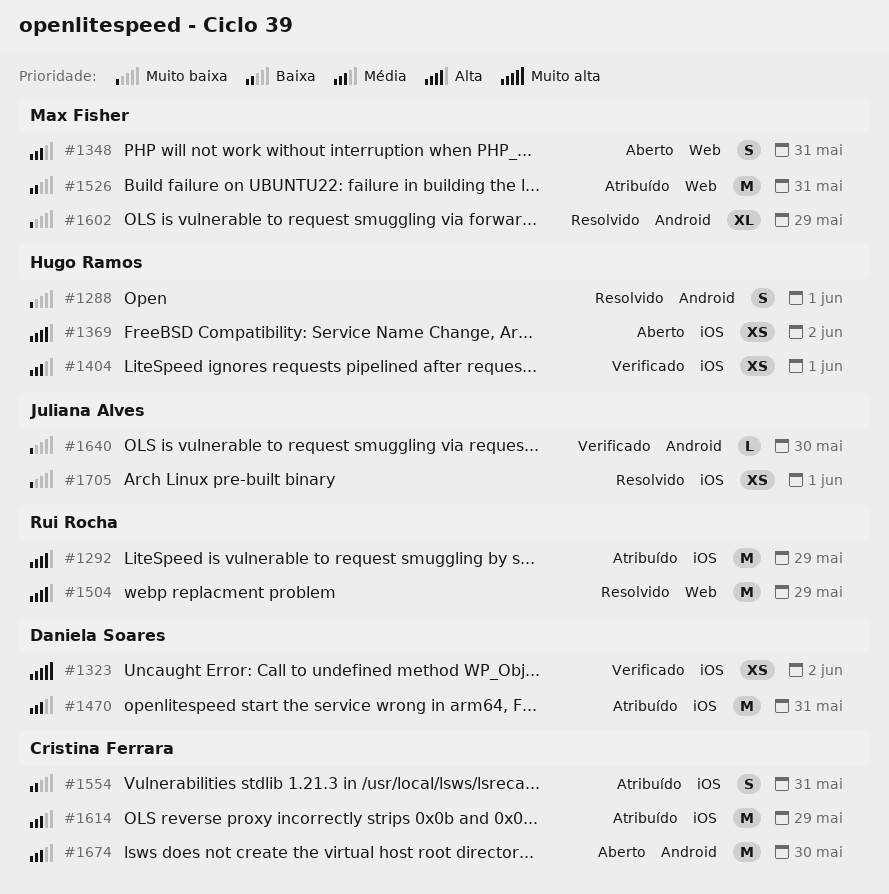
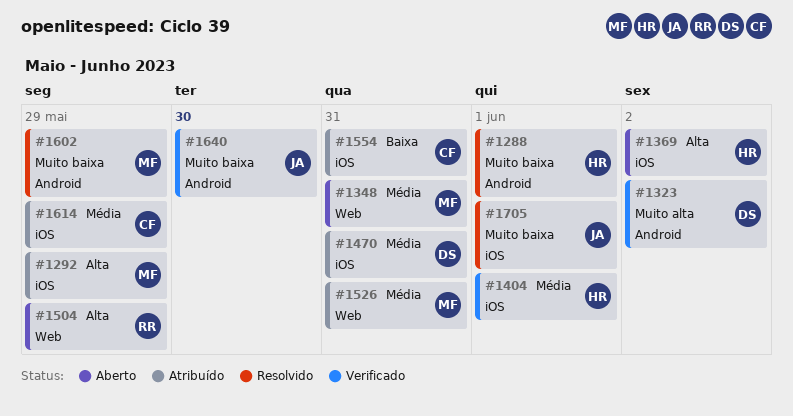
#1292, owner: Rui Rocha -> Max Fisher
#1323, label: iOS -> Android
#1504, status: Resolvido -> Aberto
#1526, priority: Baixa -> Média
#1674: present -> none

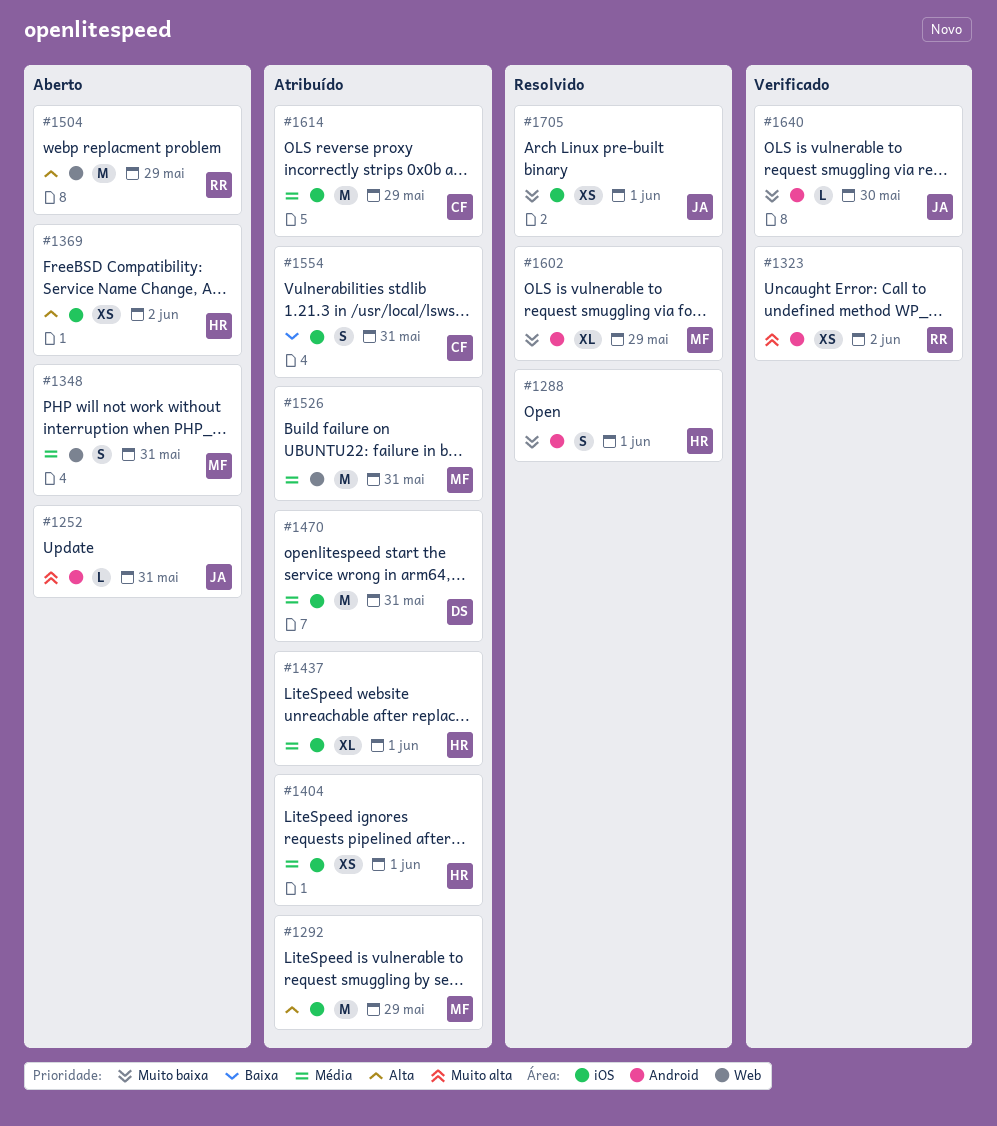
#1252: none -> present
#1323, owner: DS -> RR
#1404, status: Verificado -> Atribuído
#1437: none -> present

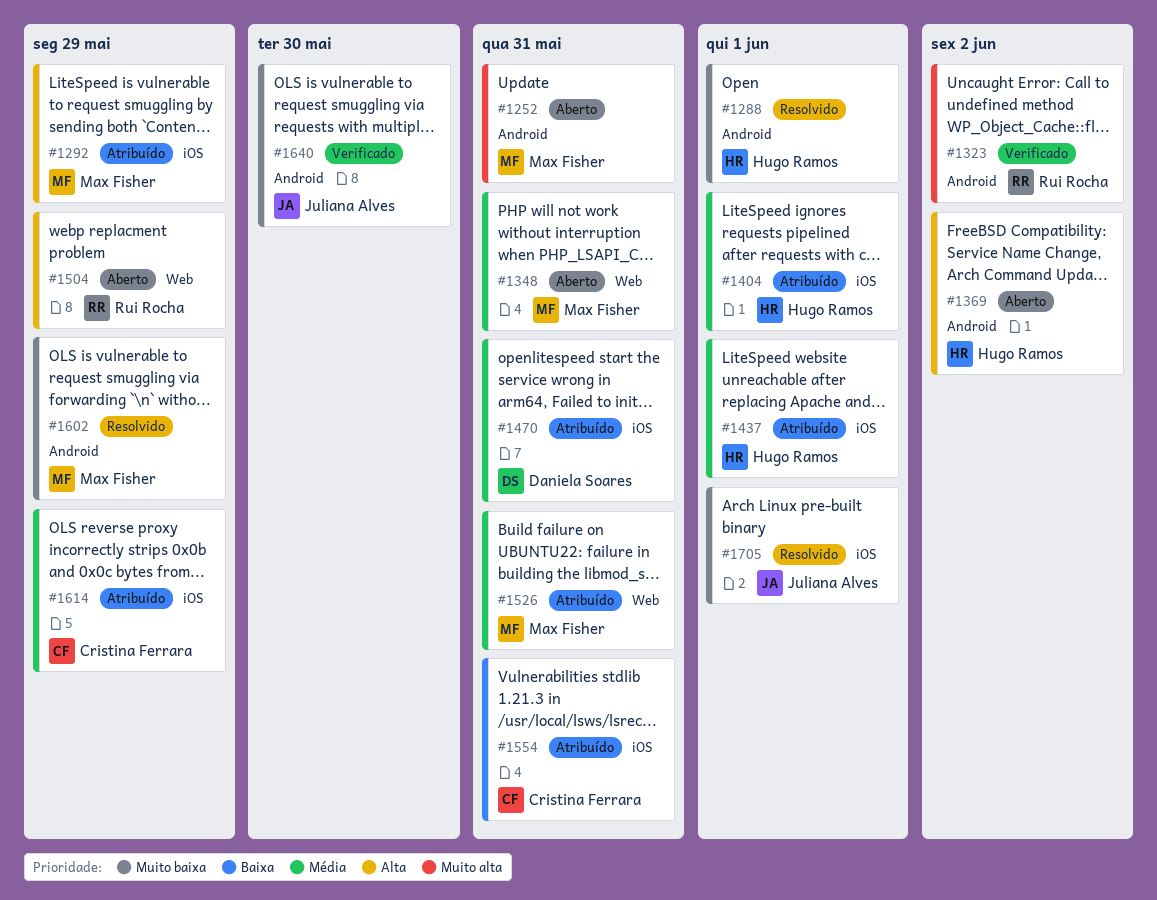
#1252, owner: Juliana Alves -> Max Fisher
#1369, label: iOS -> Android

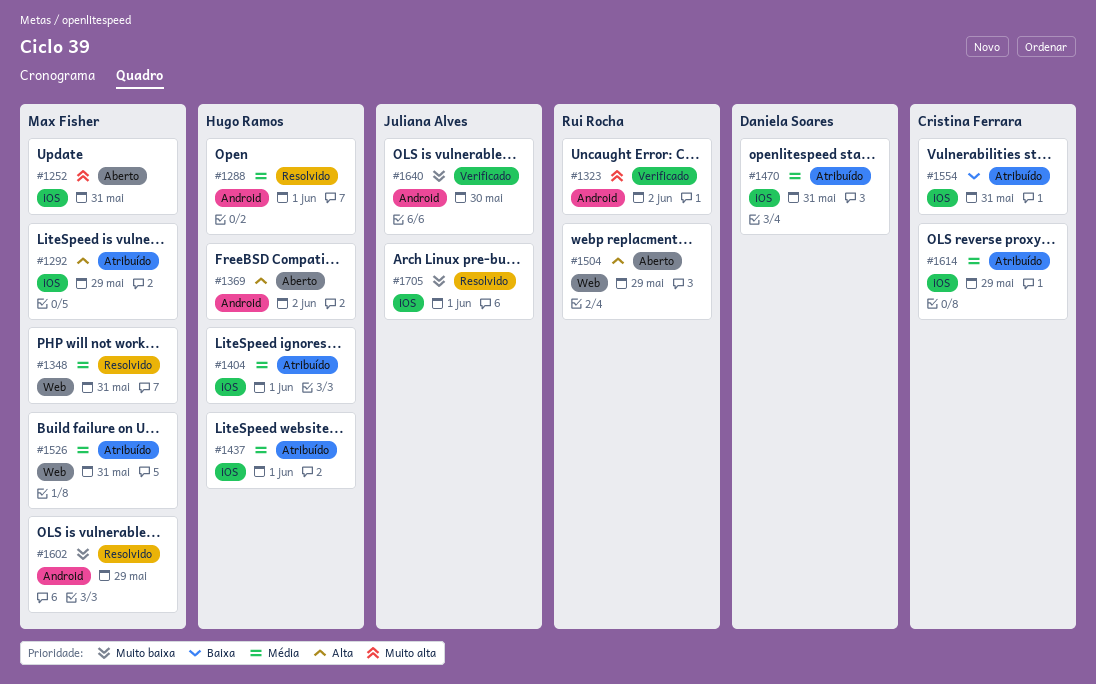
#1252, label: Android -> iOS
#1288, priority: Muito baixa -> Média
#1348, status: Aberto -> Resolvido

